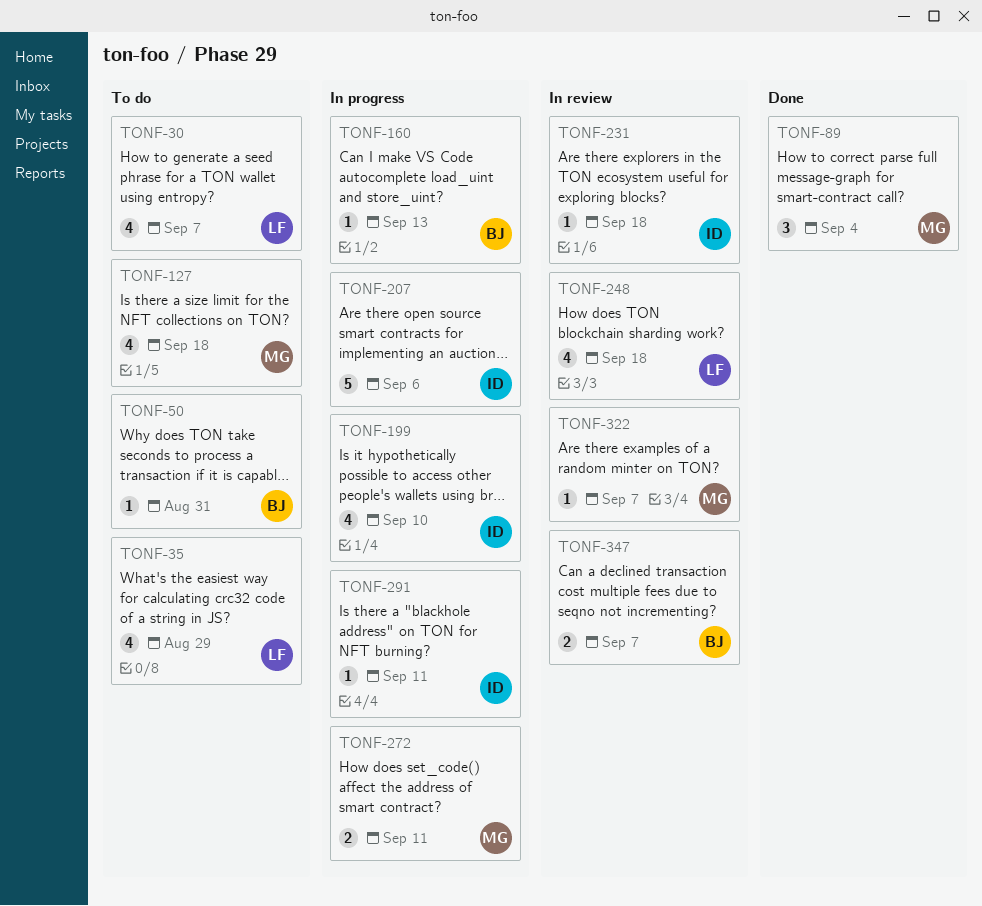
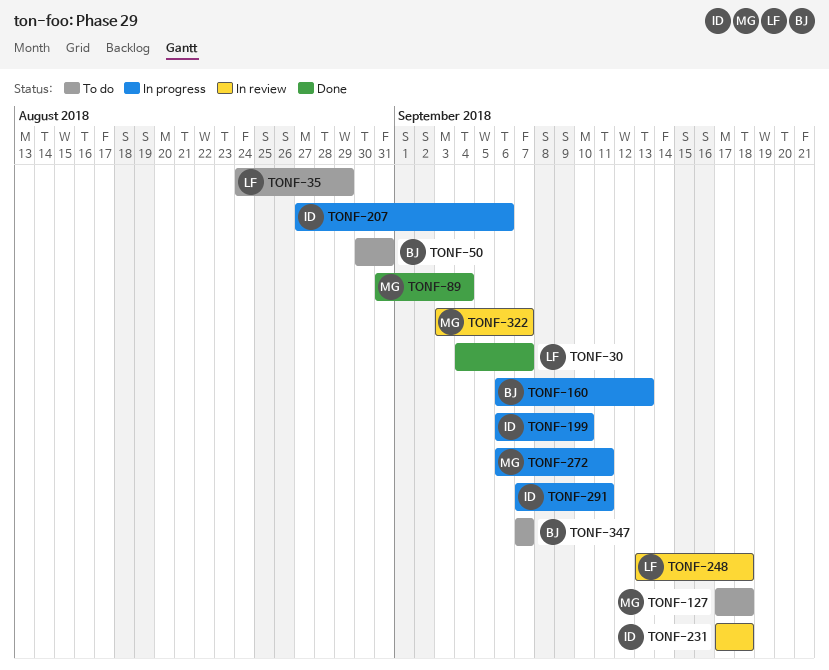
TONF-30, status: To do -> Done
TONF-347, status: In review -> To do

